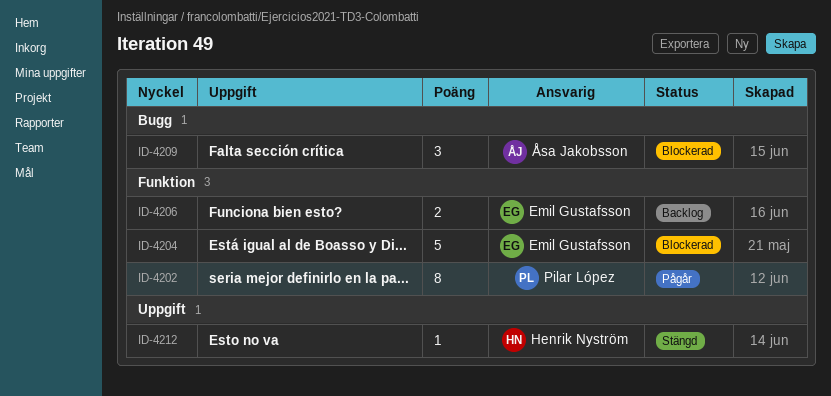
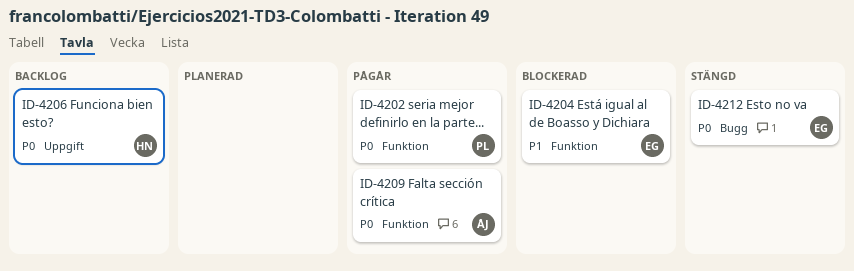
ID-4206, owner: Emil Gustafsson -> Henrik Nyström
ID-4206, label: Funktion -> Uppgift
ID-4209, status: Blockerad -> Pågår
ID-4209, label: Bugg -> Funktion
ID-4212, owner: Henrik Nyström -> Emil Gustafsson
ID-4212, label: Uppgift -> Bugg

